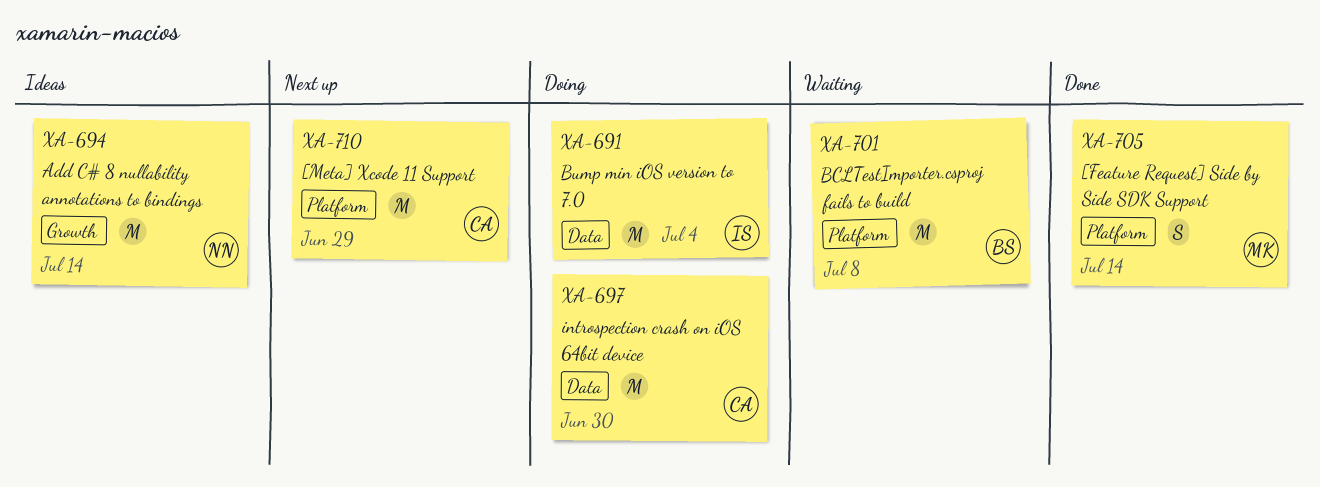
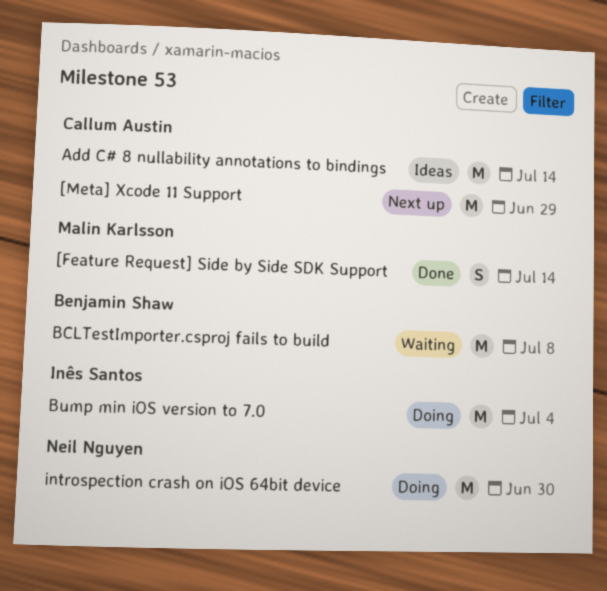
Add C# 8 nullability annotations to bindings, owner: Neil Nguyen -> Callum Austin
introspection crash on iOS 64bit device, owner: Callum Austin -> Neil Nguyen

